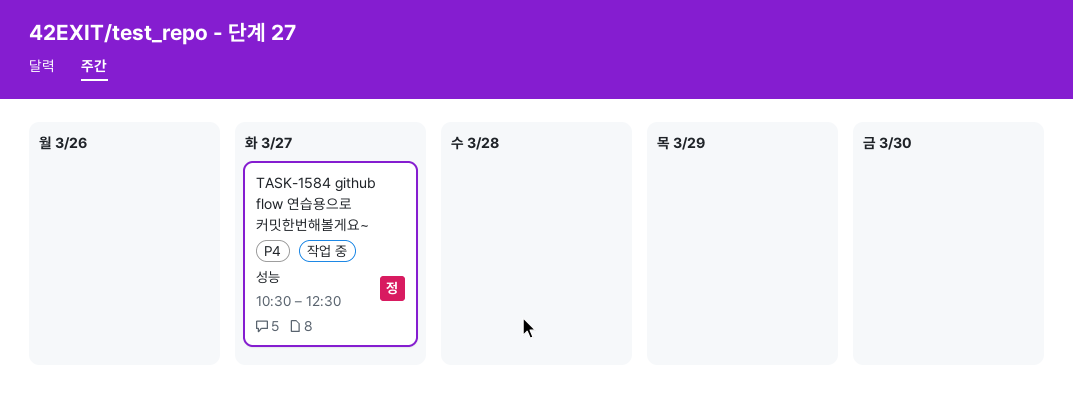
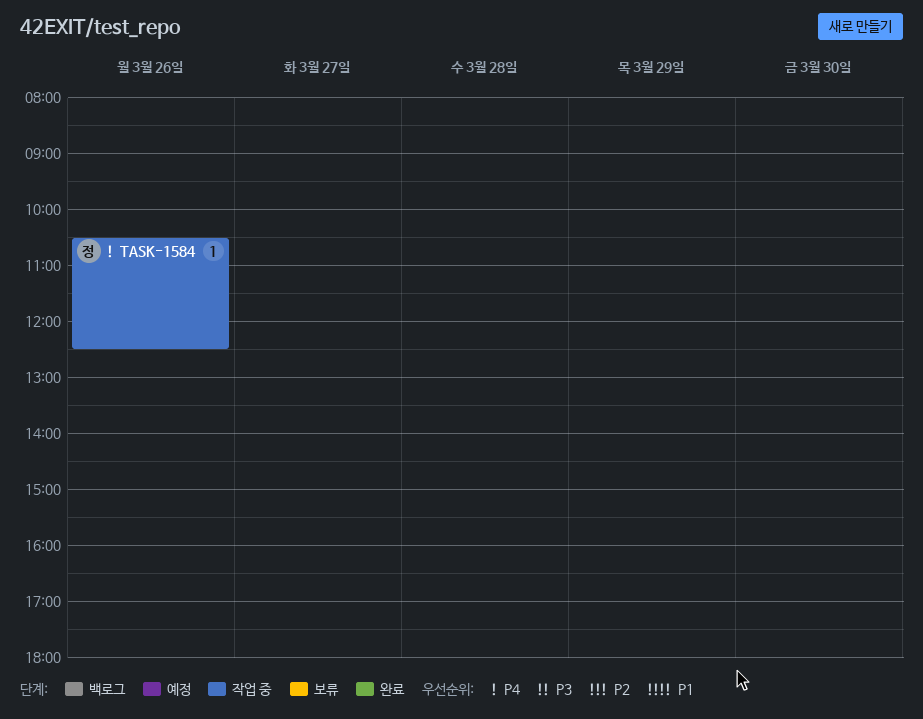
TASK-1584, day: Mar 27 -> Mar 26

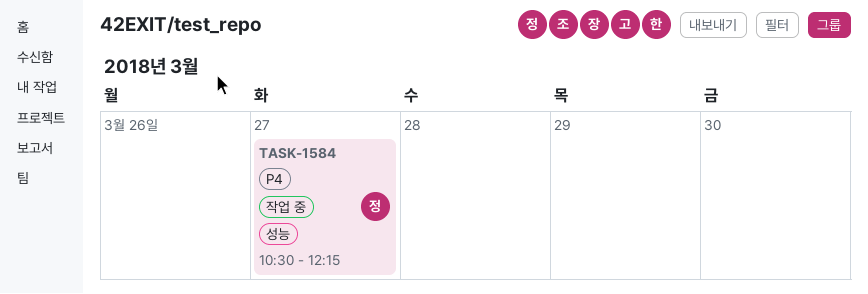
TASK-1584, day: Mar 26 -> Mar 27
TASK-1584, ends: 12:30 -> 12:15

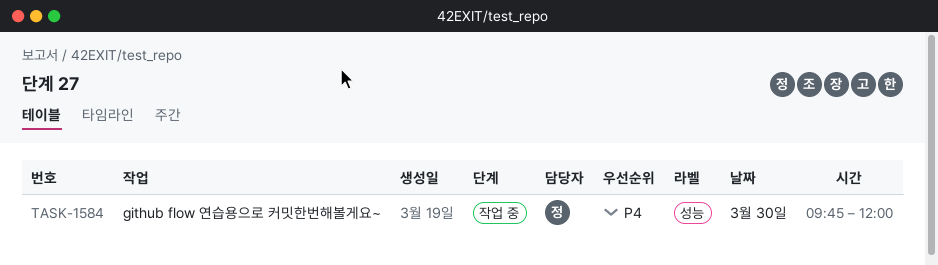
TASK-1584, day: Mar 27 -> Mar 30
TASK-1584, begins: 10:30 -> 09:45
TASK-1584, ends: 12:15 -> 12:00

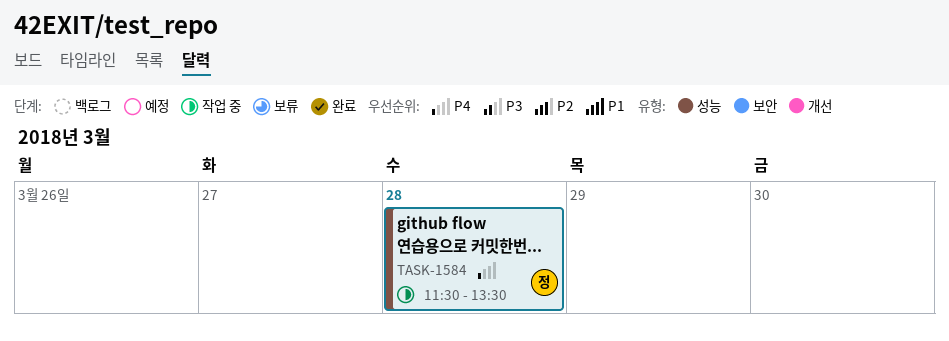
TASK-1584, day: Mar 30 -> Mar 28
TASK-1584, begins: 09:45 -> 11:30
TASK-1584, ends: 12:00 -> 13:30

